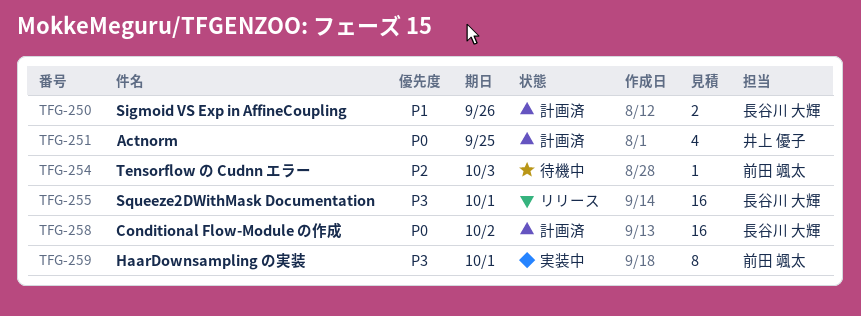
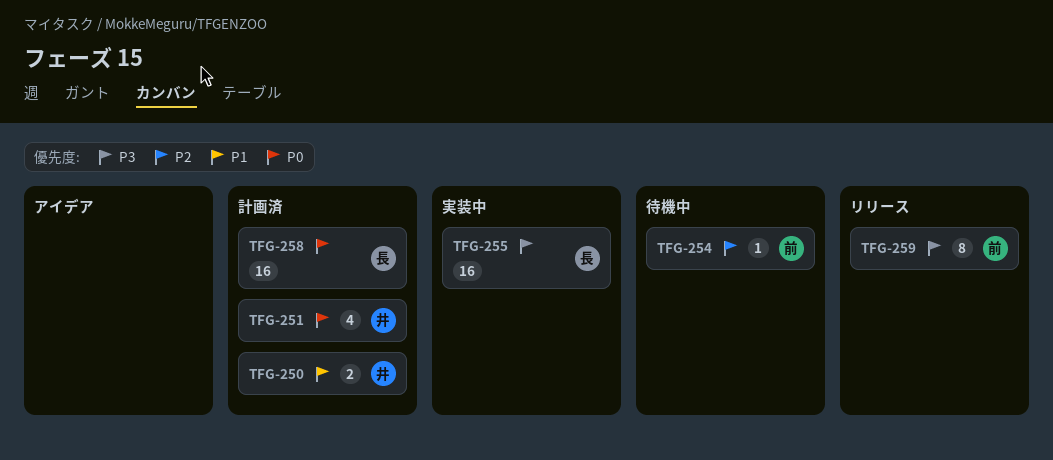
TFG-250, owner: 長谷川 大輝 -> 井上 優子
TFG-255, status: リリース -> 実装中
TFG-259, status: 実装中 -> リリース

